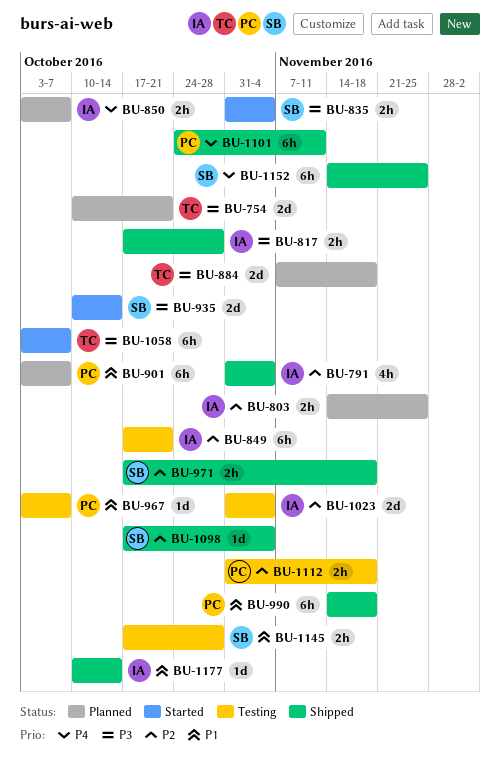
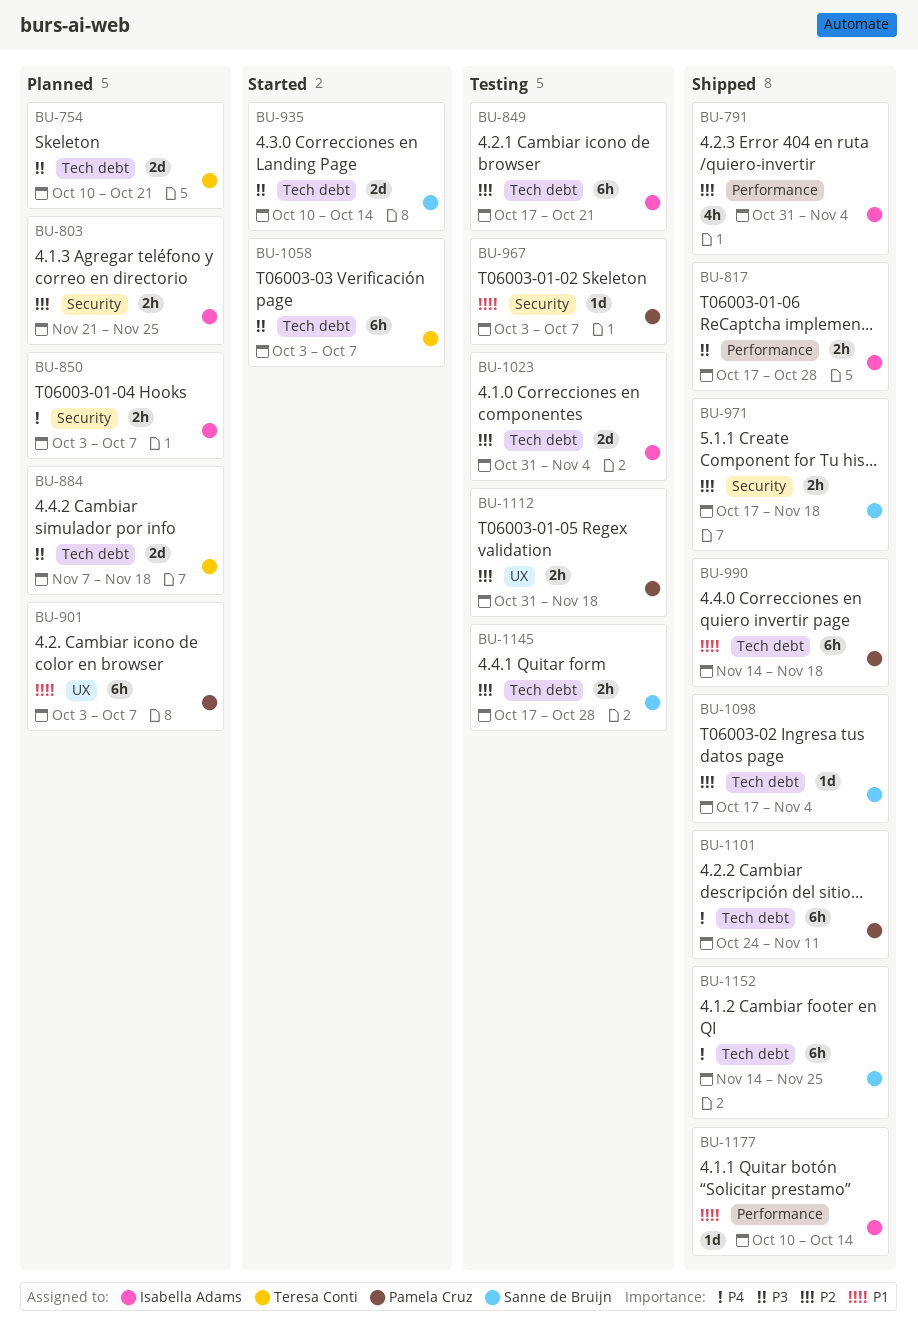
BU-803, start: Nov 14 -> Nov 21
BU-835: present -> none
BU-1145, priority: P1 -> P2

